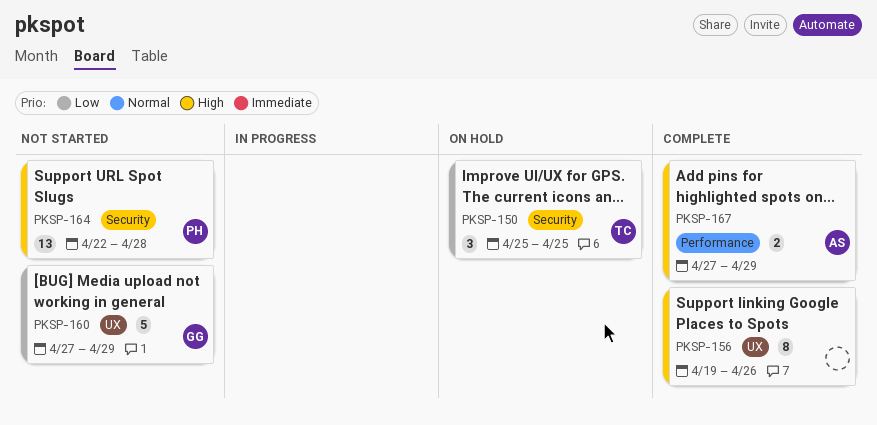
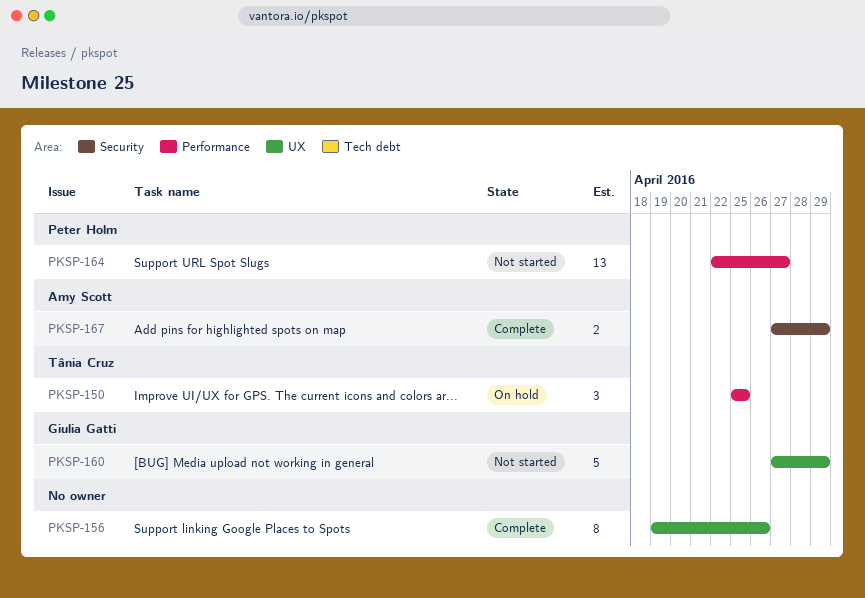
PKSP-150, label: Security -> Performance
PKSP-164, label: Security -> Performance
PKSP-164, due: Apr 28 -> Apr 27
PKSP-167, label: Performance -> Security

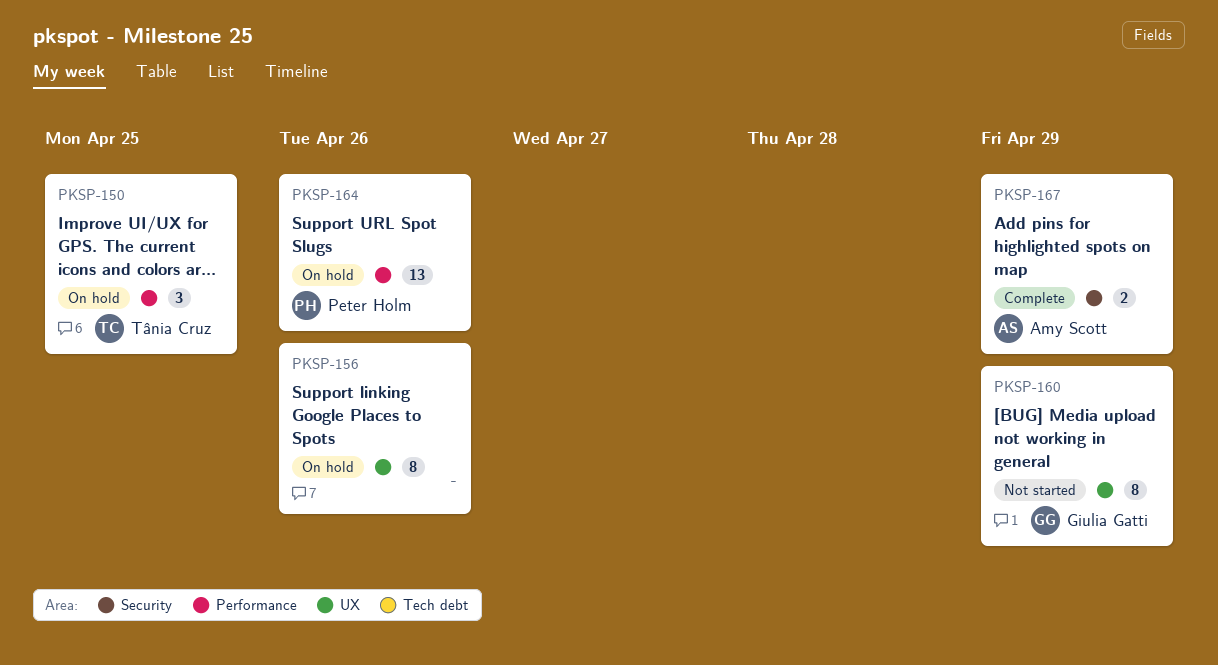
PKSP-156, status: Complete -> On hold
PKSP-160, estimate: 5 -> 8
PKSP-164, status: Not started -> On hold
PKSP-164, due: Apr 27 -> Apr 26

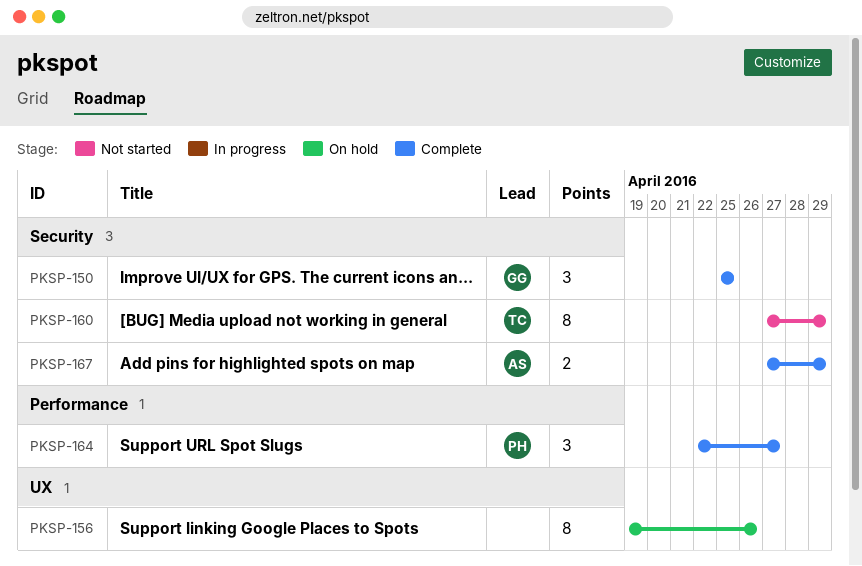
PKSP-150, status: On hold -> Complete
PKSP-150, owner: Tânia Cruz -> Giulia Gatti
PKSP-150, label: Performance -> Security
PKSP-160, owner: Giulia Gatti -> Tânia Cruz
PKSP-160, label: UX -> Security
PKSP-164, status: On hold -> Complete
PKSP-164, estimate: 13 -> 3
PKSP-164, due: Apr 26 -> Apr 27

